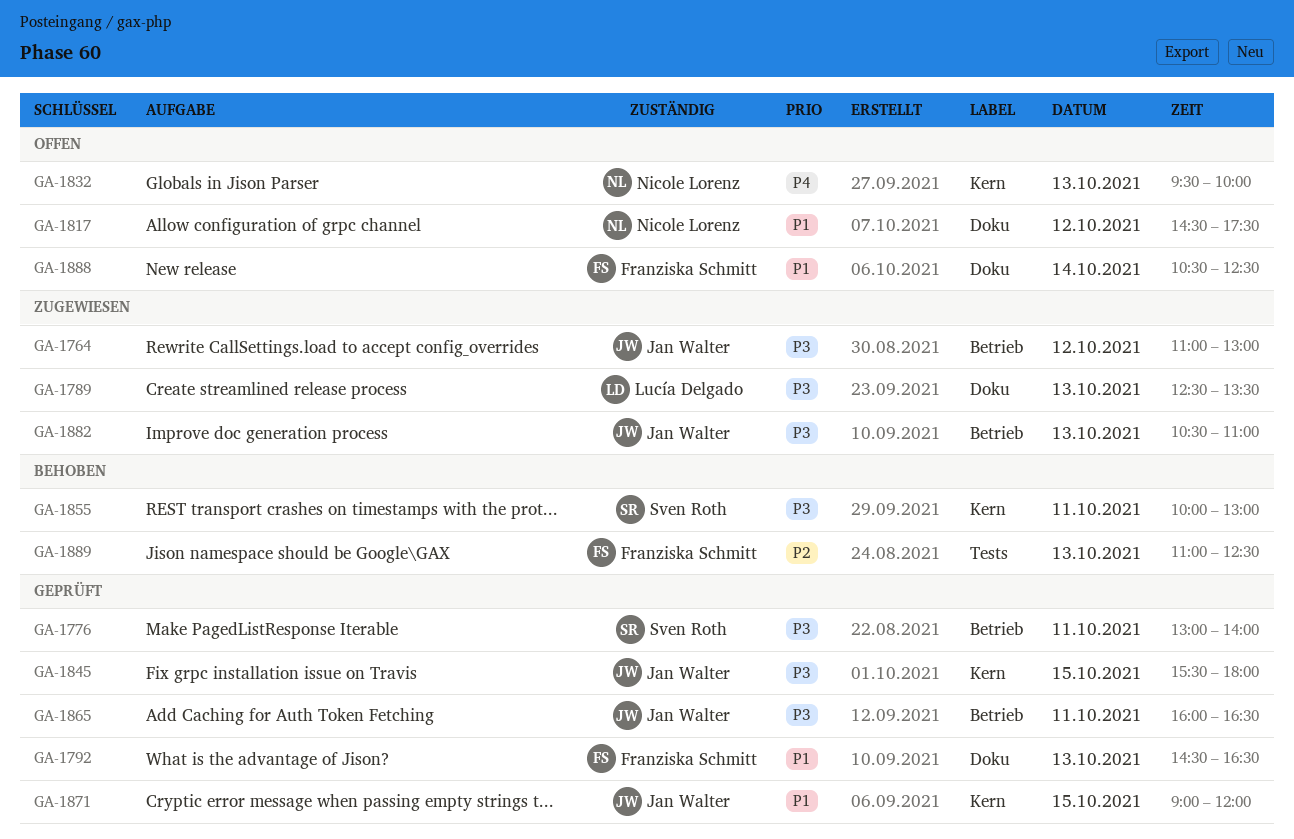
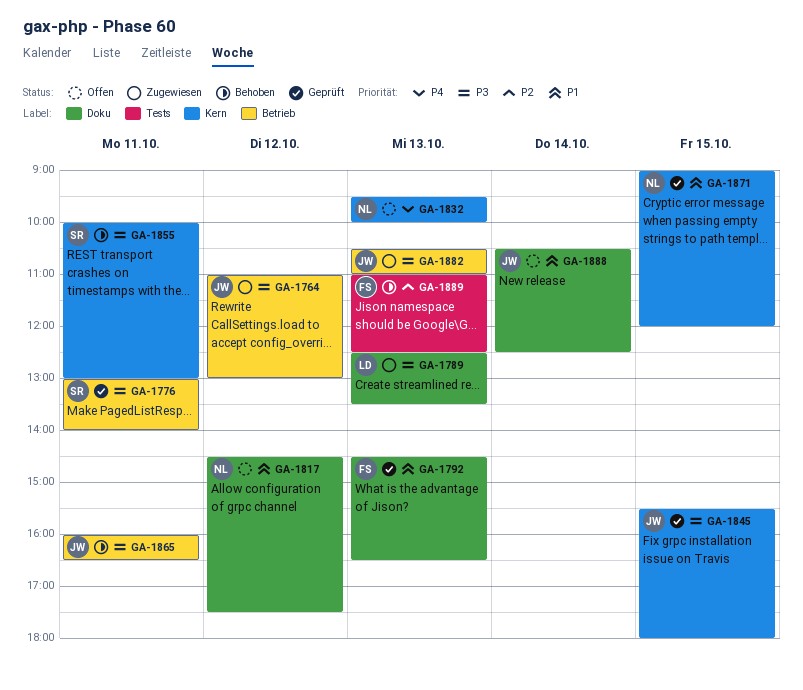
GA-1865, status: Geprüft -> Behoben
GA-1871, owner: Jan Walter -> Nicole Lorenz
GA-1888, owner: Franziska Schmitt -> Jan Walter

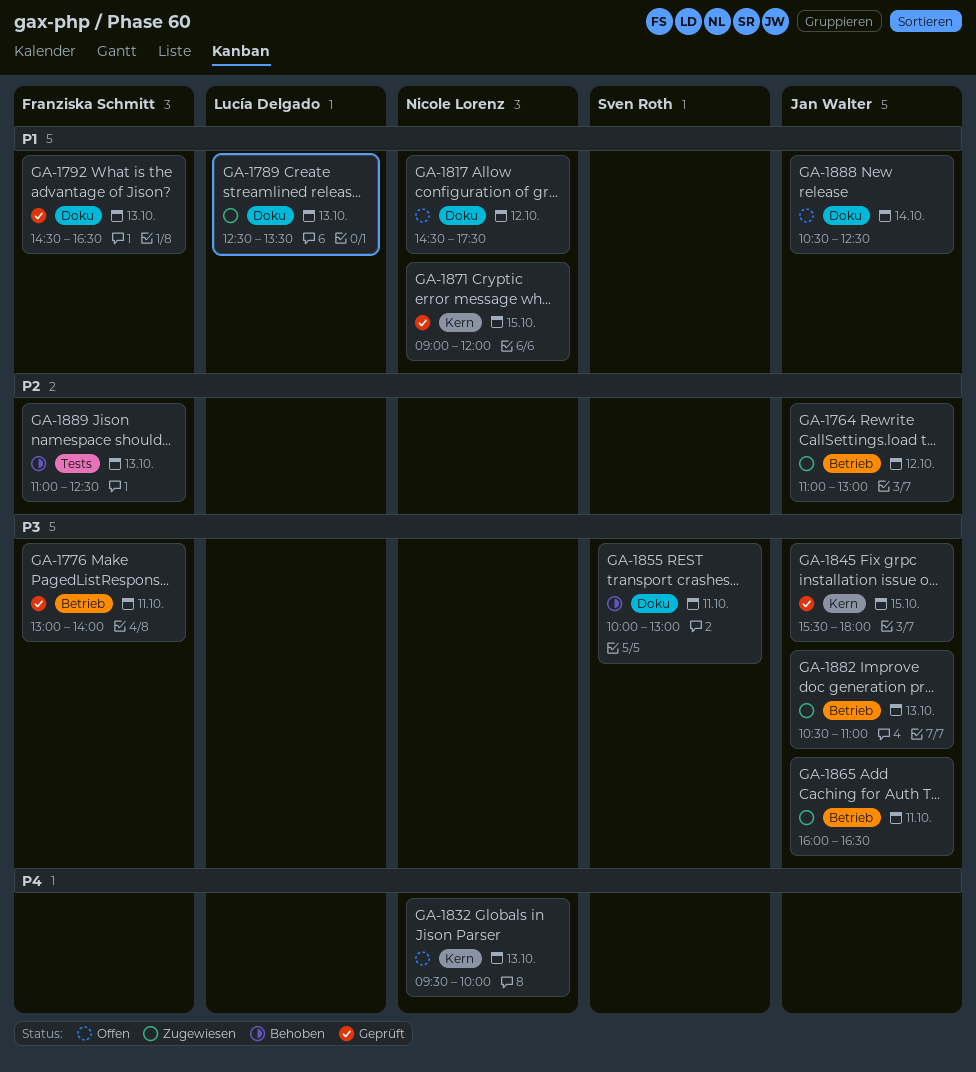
GA-1764, priority: P3 -> P2
GA-1776, owner: Sven Roth -> Franziska Schmitt
GA-1789, priority: P3 -> P1
GA-1855, label: Kern -> Doku
GA-1865, status: Behoben -> Zugewiesen

